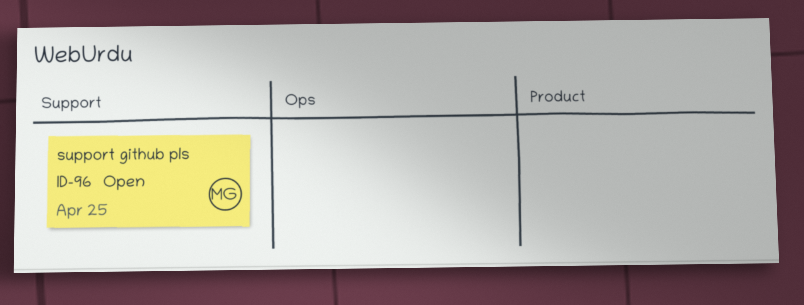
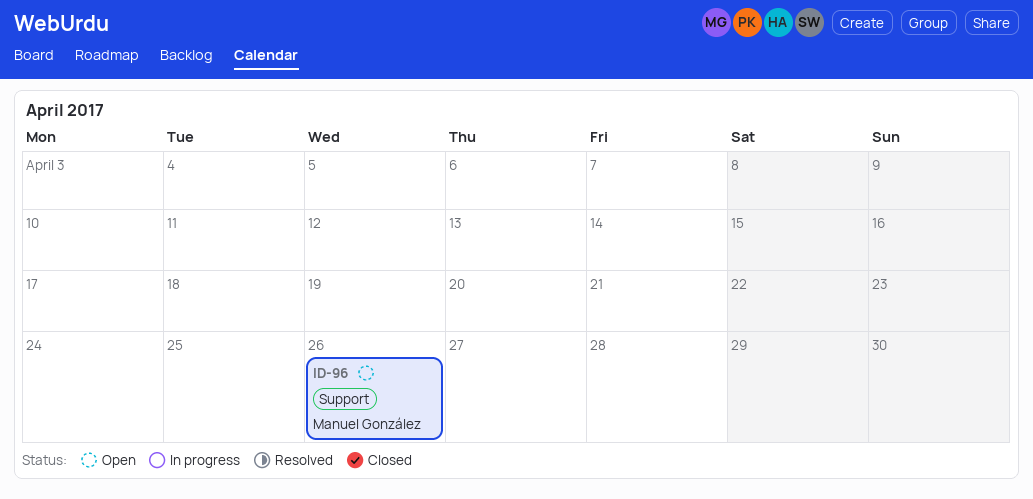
ID-96, due: Apr 25 -> Apr 26

